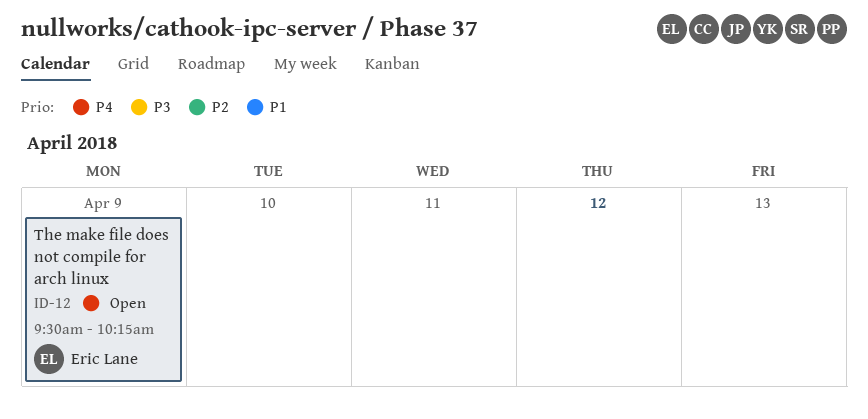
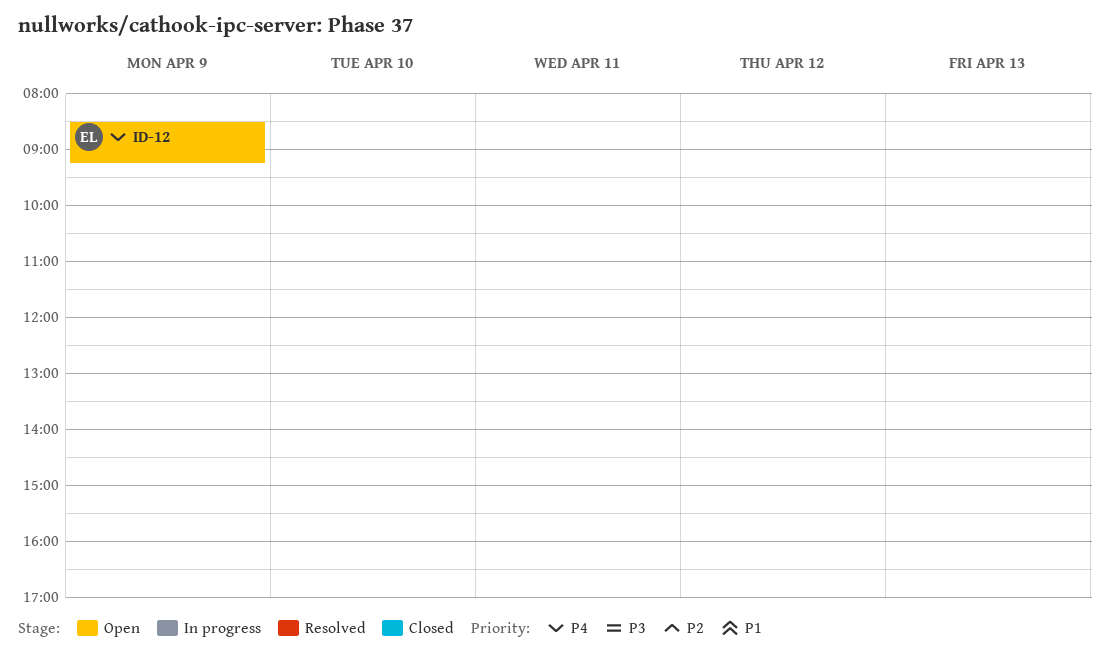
ID-12, begins: 09:30 -> 08:30
ID-12, ends: 10:15 -> 09:15

